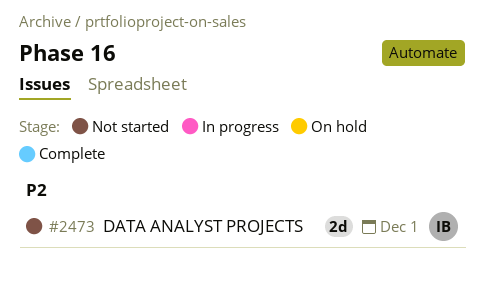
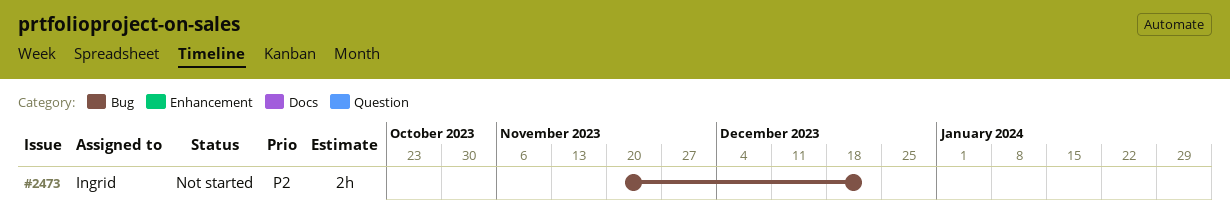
#2473, estimate: 2d -> 2h
#2473, due: Dec 1 -> Dec 22

